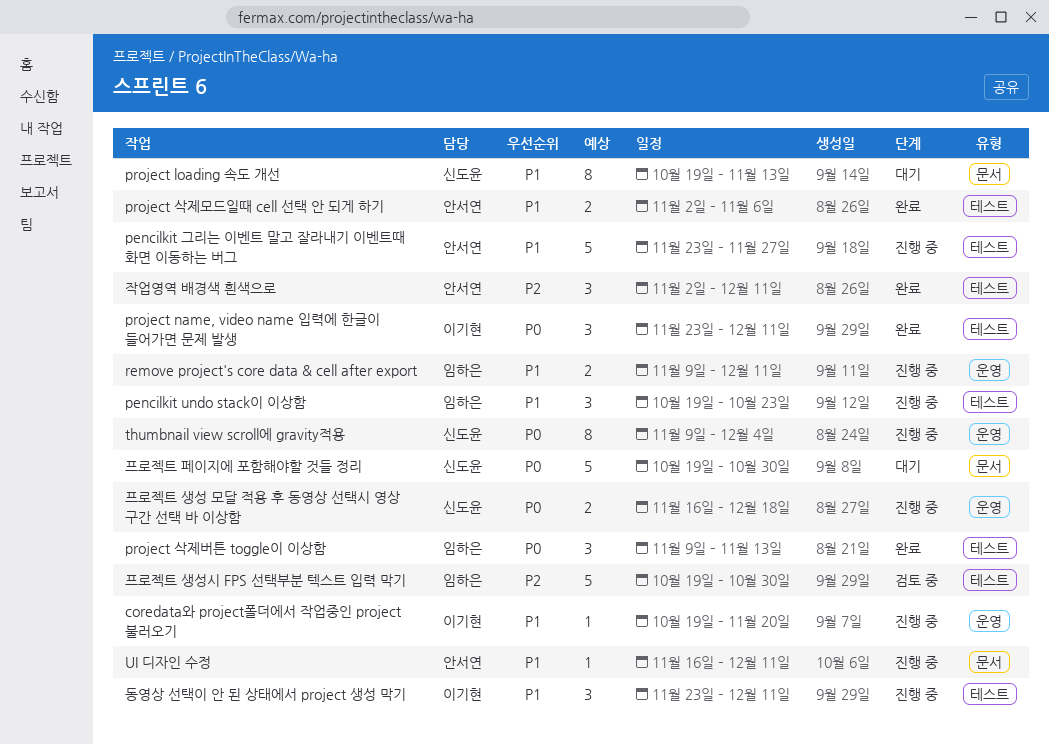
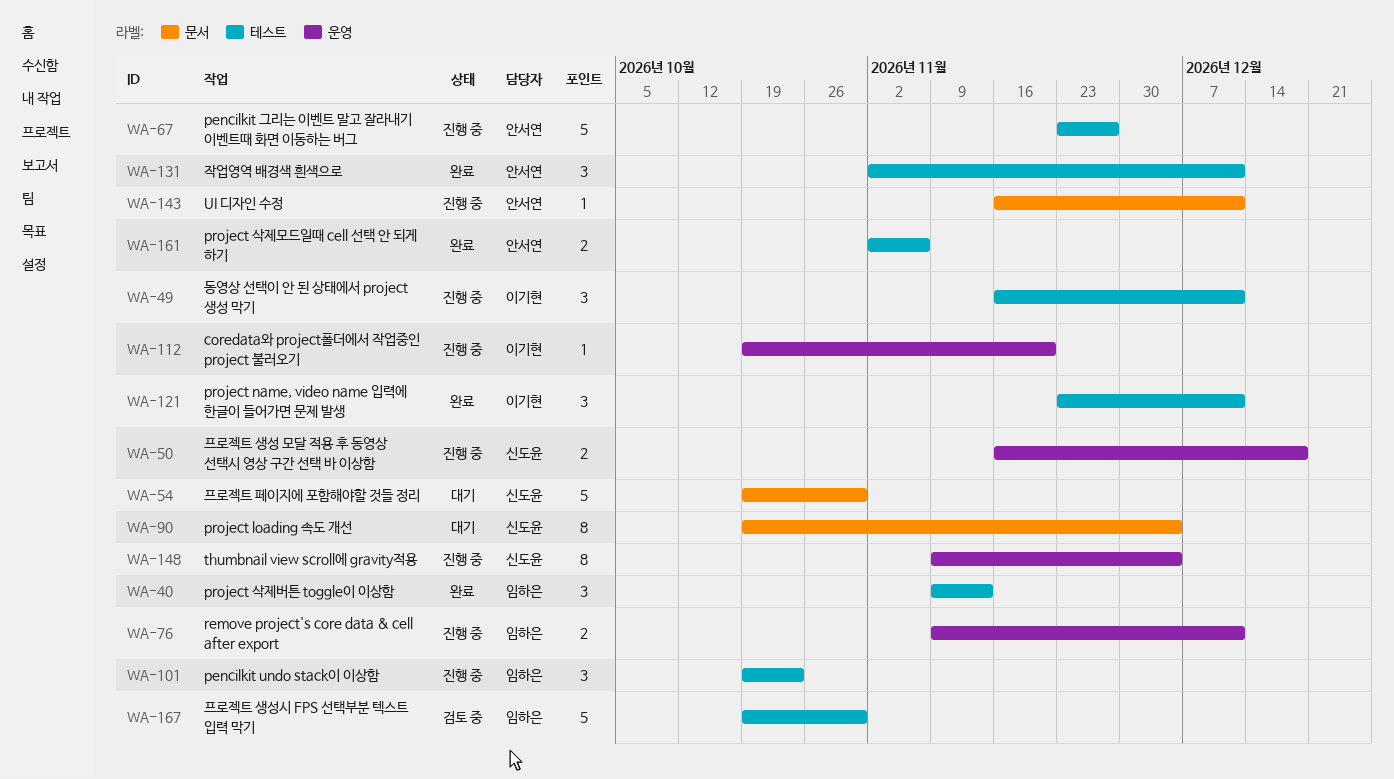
project loading 속도 개선, due: Nov 13 -> Dec 4
동영상 선택이 안 된 상태에서 project 생성 막기, start: Nov 23 -> Nov 16

